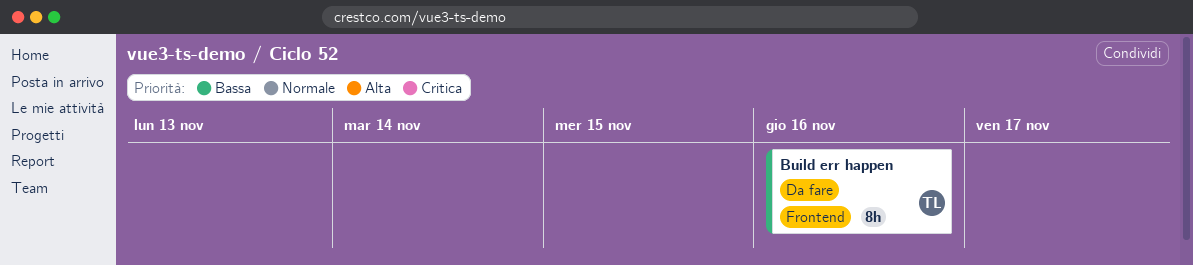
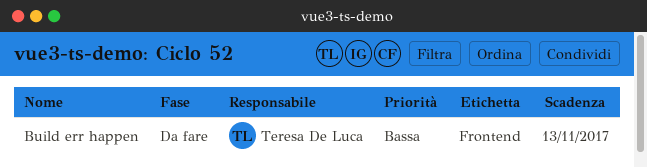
Build err happen, due: Nov 16 -> Nov 13

